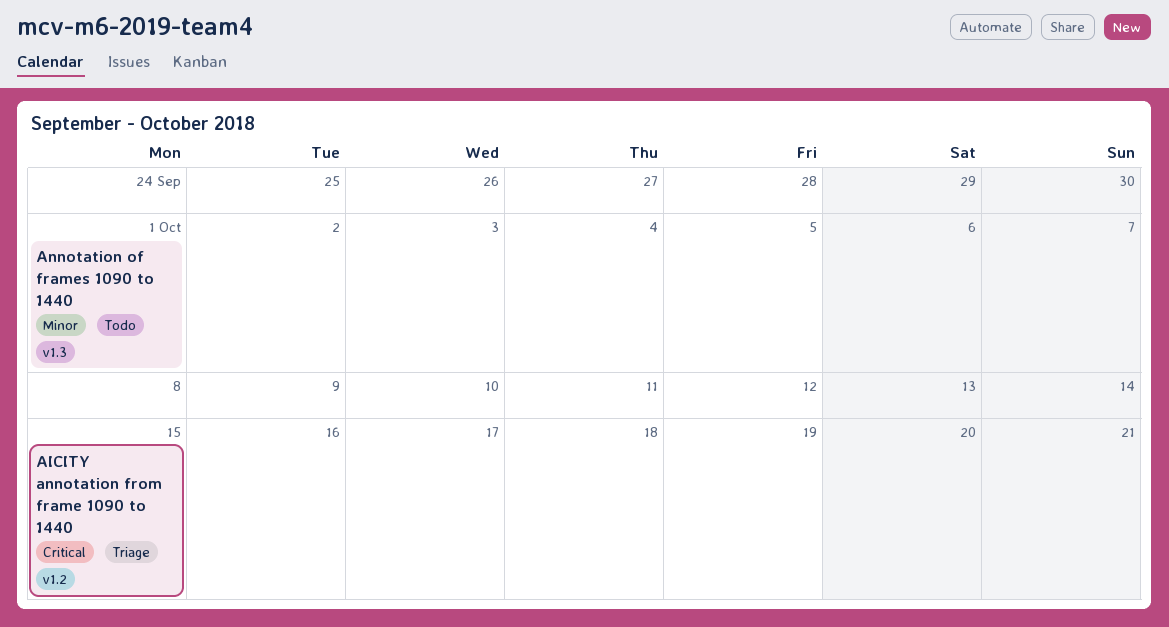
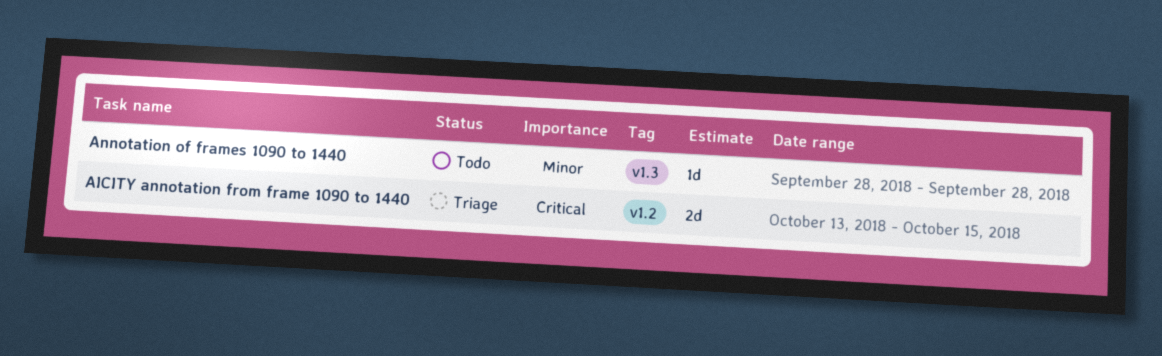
Annotation of frames 1090 to 1440, due: Oct 1 -> Sep 28

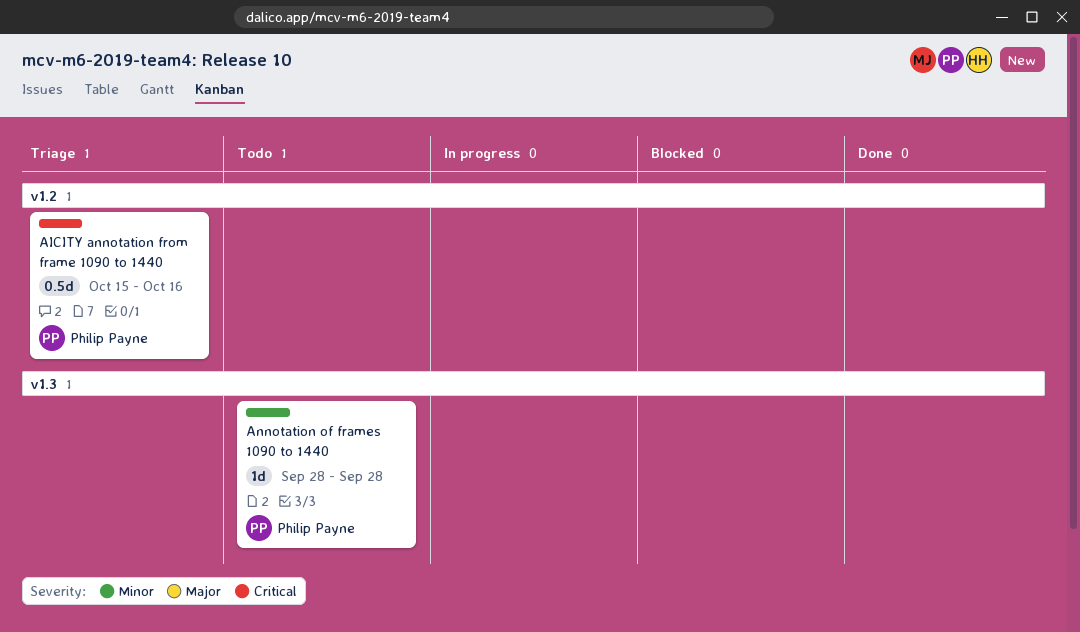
AICITY annotation from frame 1090 to 1440, estimate: 2d -> 0.5d
AICITY annotation from frame 1090 to 1440, start: Oct 13 -> Oct 15
AICITY annotation from frame 1090 to 1440, due: Oct 15 -> Oct 16

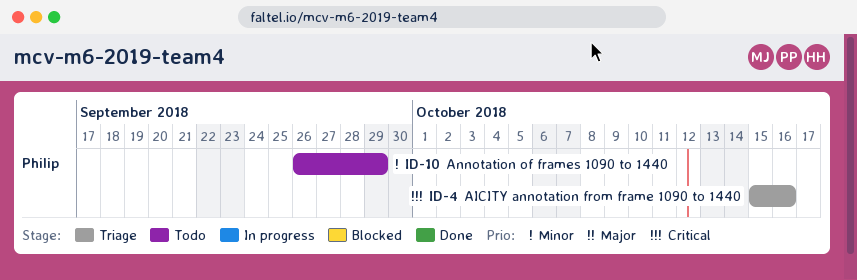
Annotation of frames 1090 to 1440, start: Sep 28 -> Sep 26
Annotation of frames 1090 to 1440, due: Sep 28 -> Sep 29

